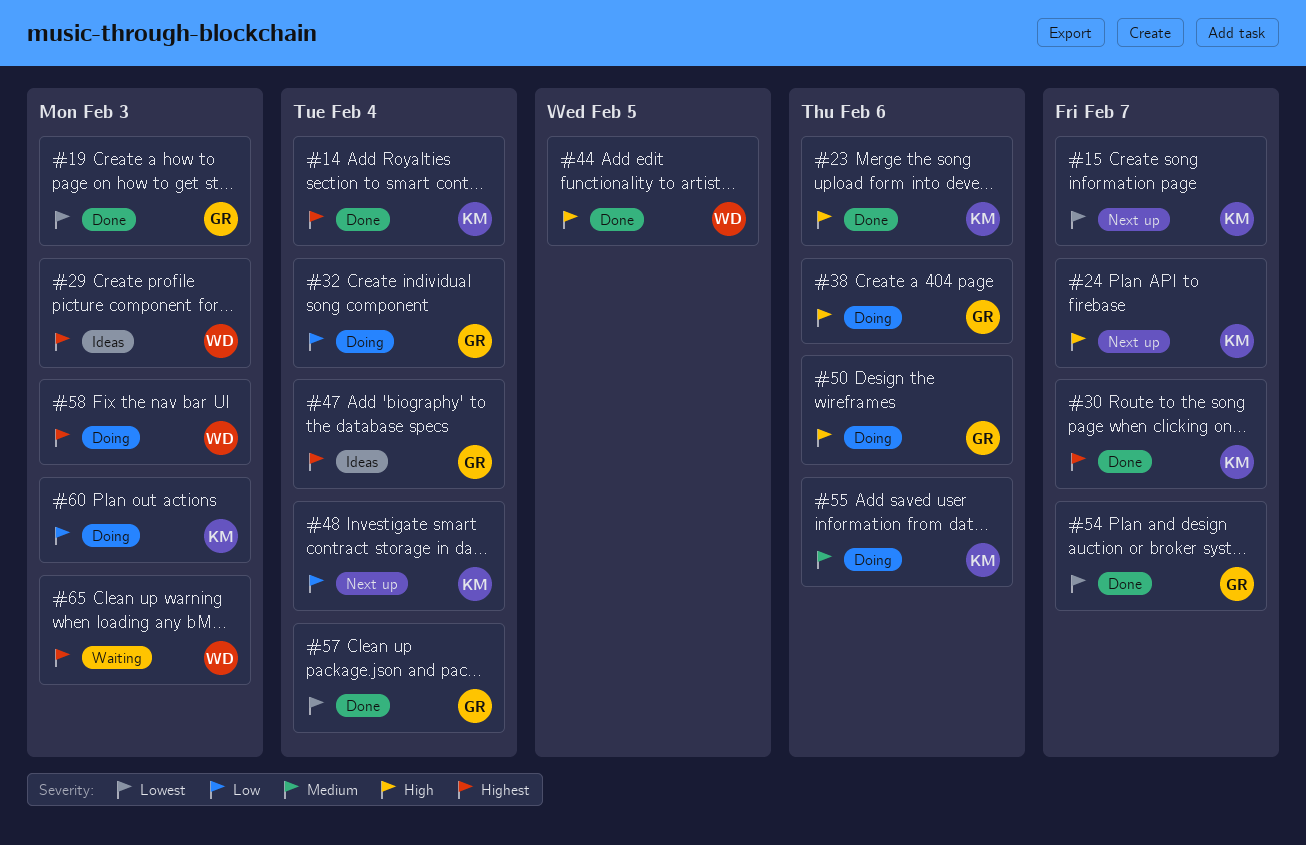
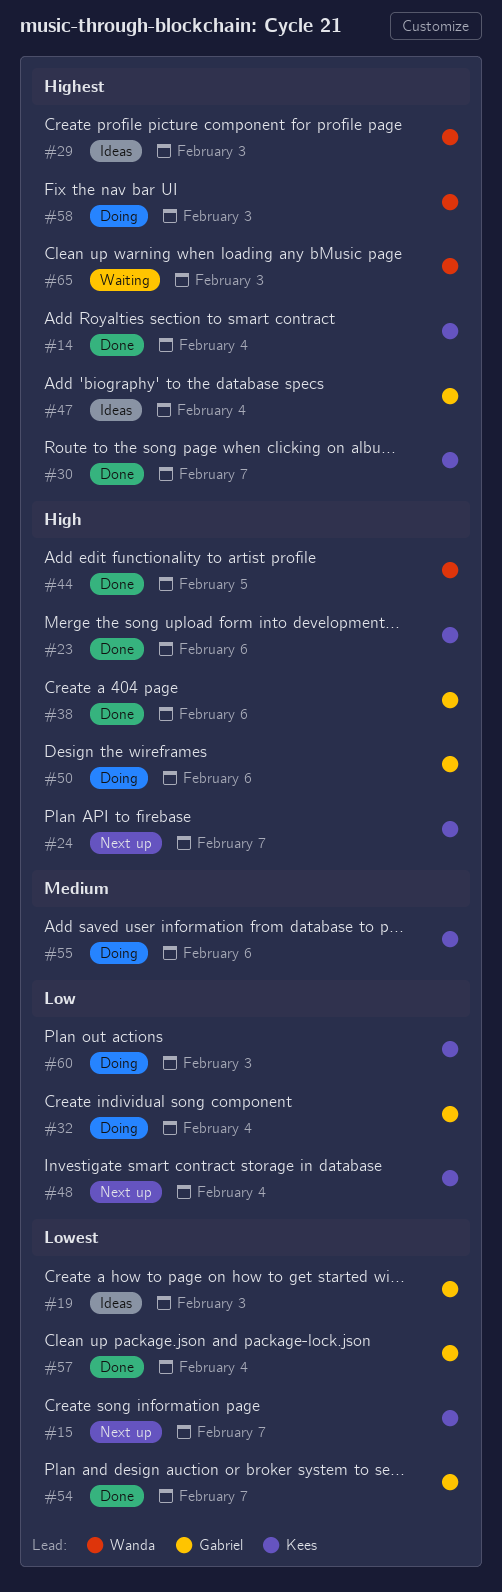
#19, status: Done -> Ideas
#38, status: Doing -> Done

